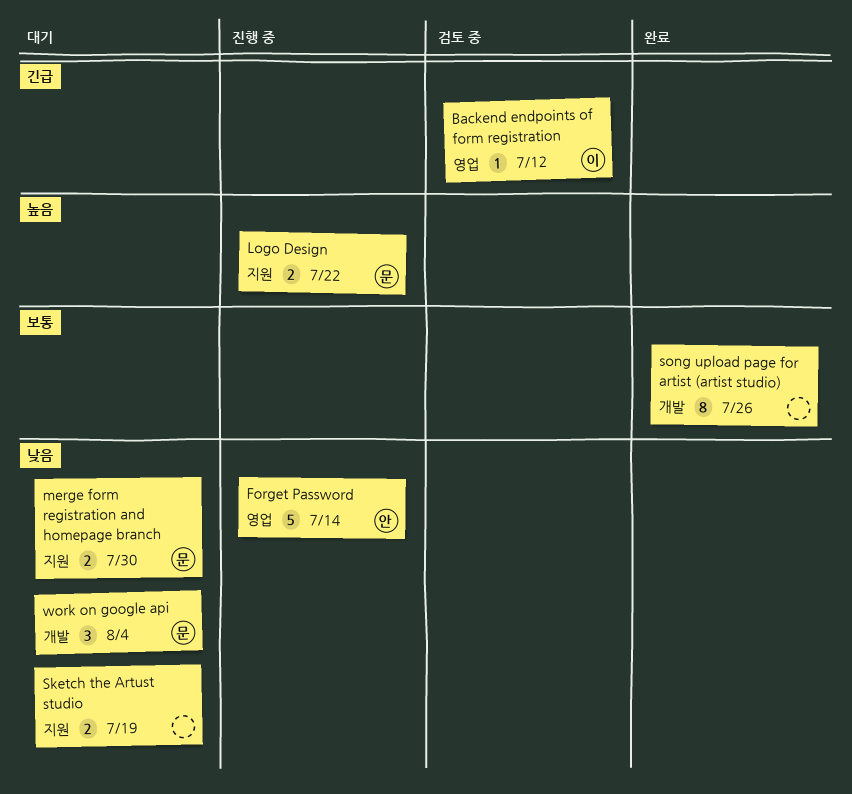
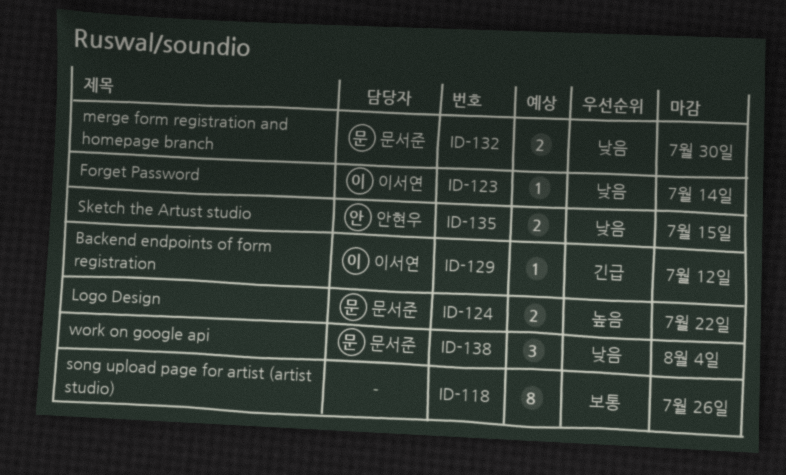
Forget Password, owner: 안현우 -> 이서연
Forget Password, estimate: 5 -> 1
Sketch the Artust studio, owner: none -> 안현우
Sketch the Artust studio, due: Jul 19 -> Jul 15

